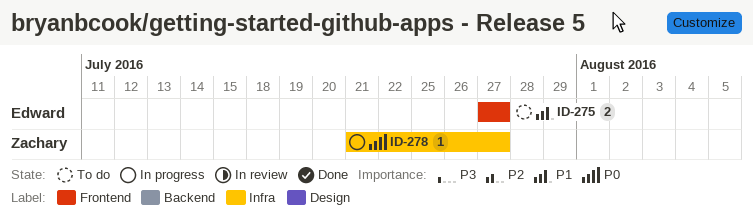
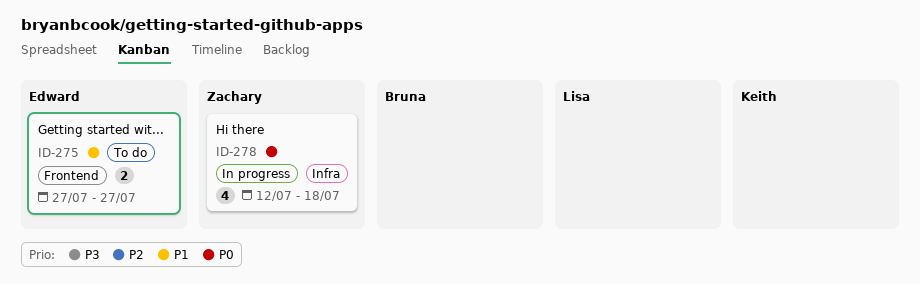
ID-278, estimate: 1 -> 4
ID-278, start: Jul 21 -> Jul 12
ID-278, due: Jul 27 -> Jul 18

